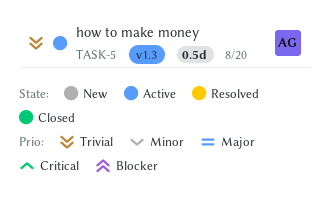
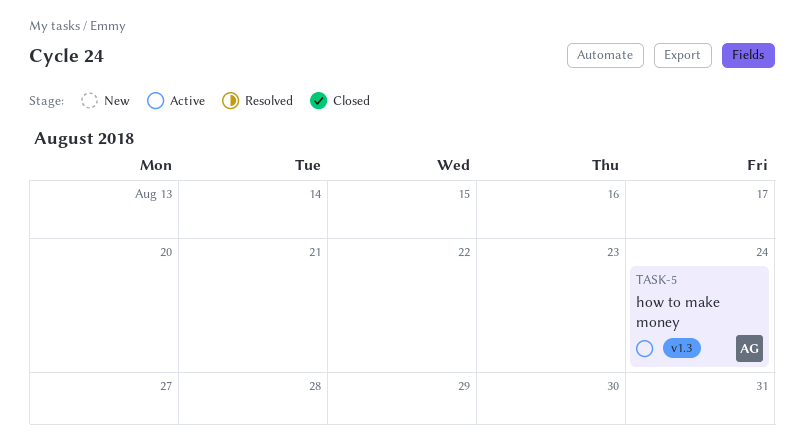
TASK-5, due: Aug 20 -> Aug 24

